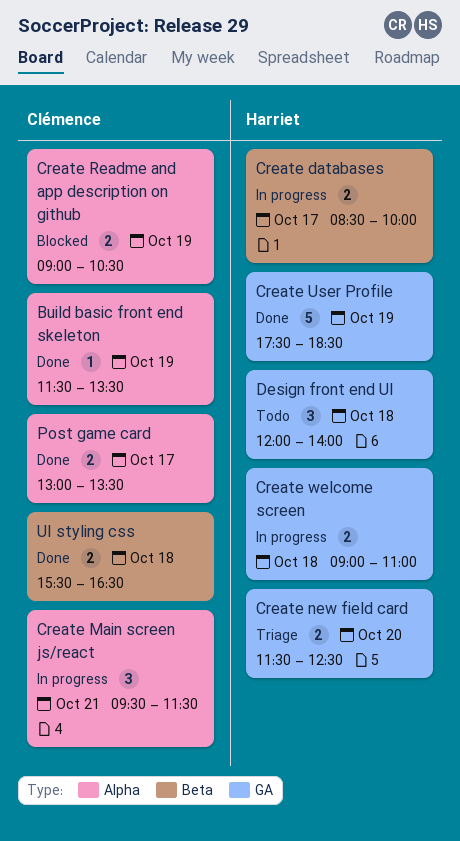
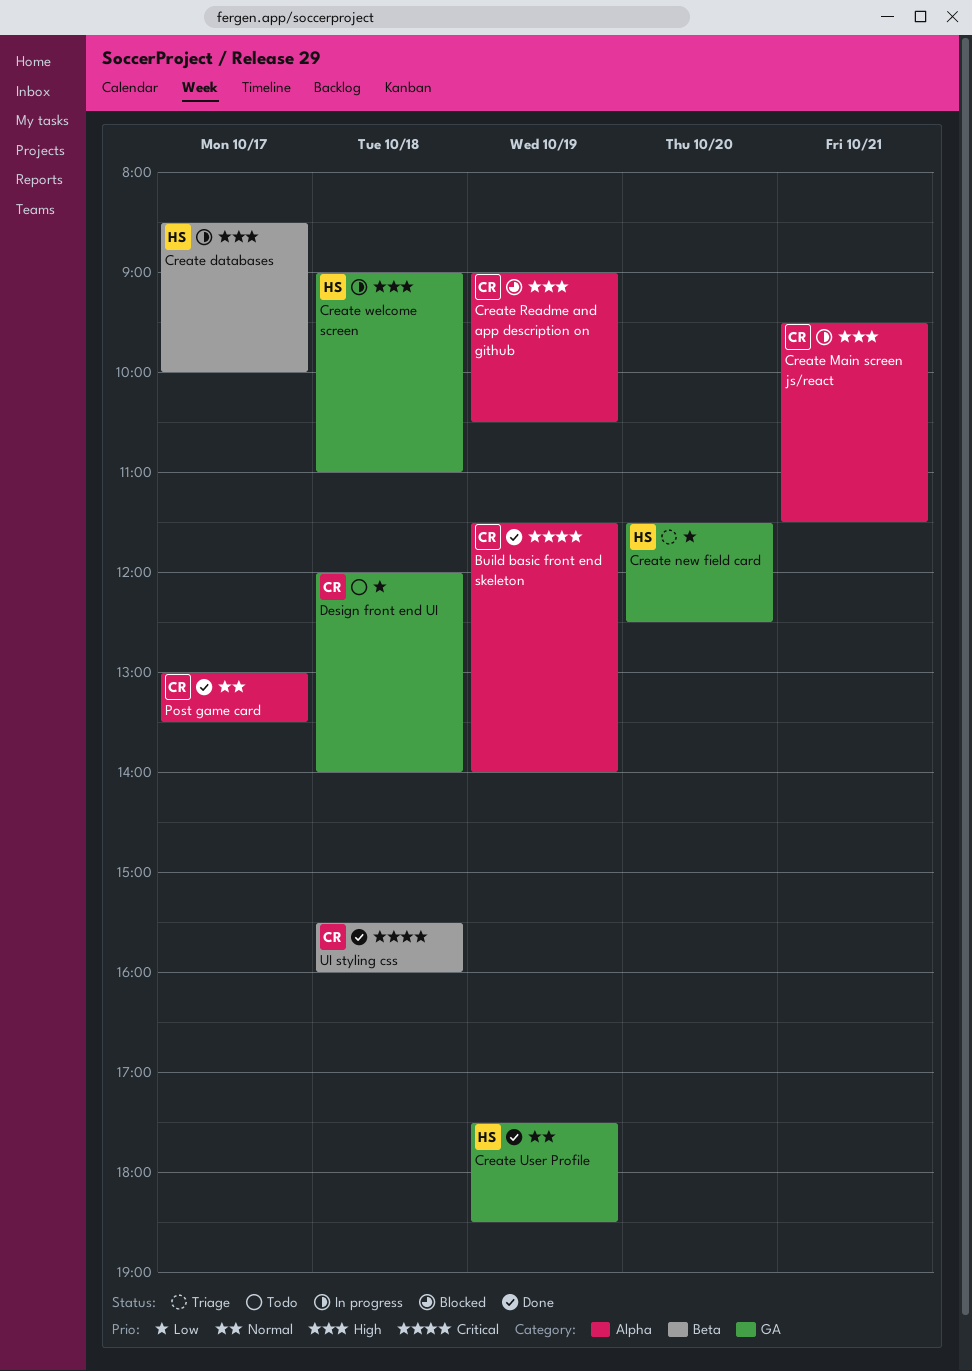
Build basic front end skeleton, ends: 13:30 -> 14:00
Design front end UI, owner: Harriet -> Clémence
UI styling css, ends: 16:30 -> 16:00

